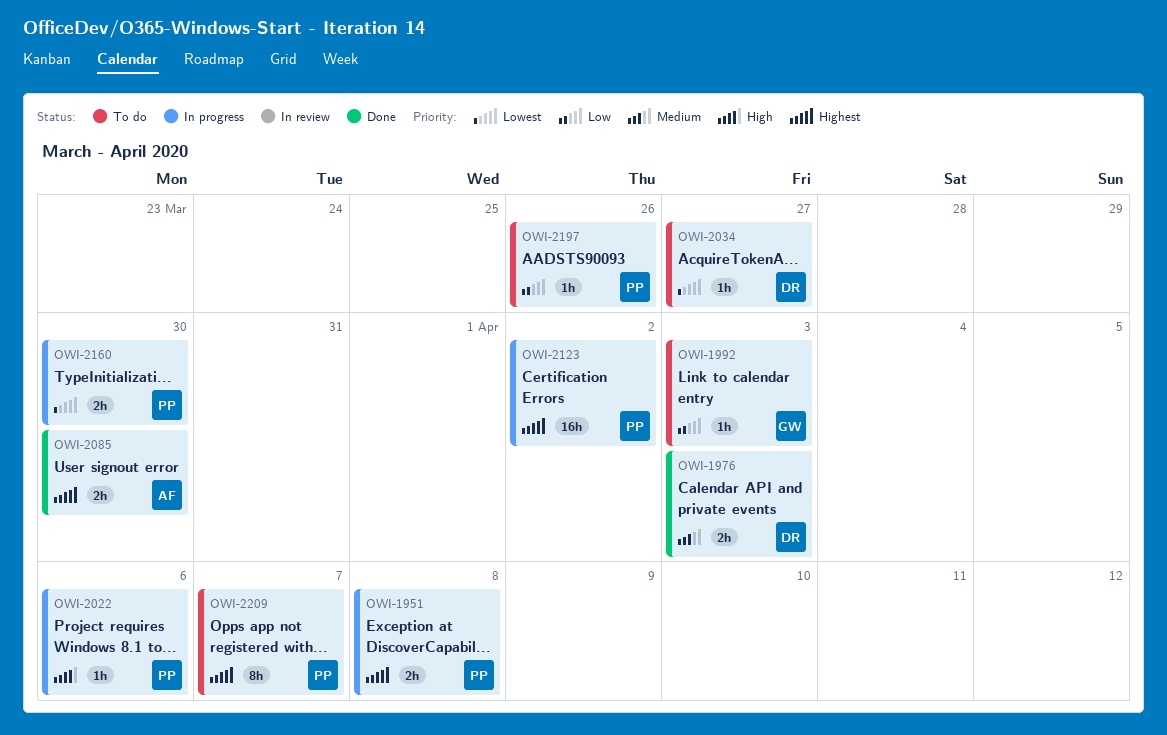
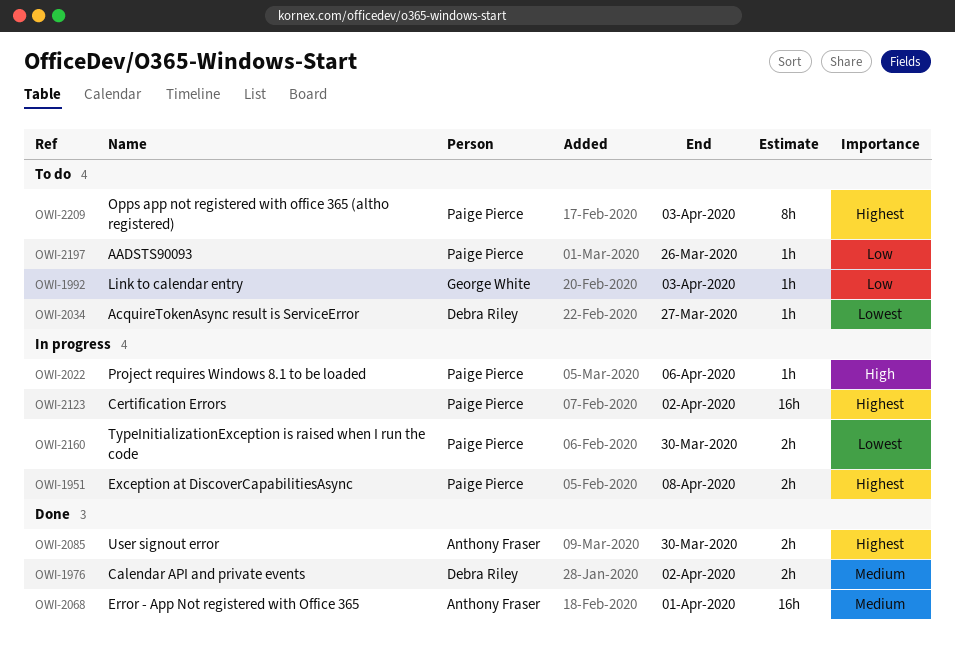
OWI-1976, due: Apr 3 -> Apr 2
OWI-2068: none -> present
OWI-2209, due: Apr 7 -> Apr 3

